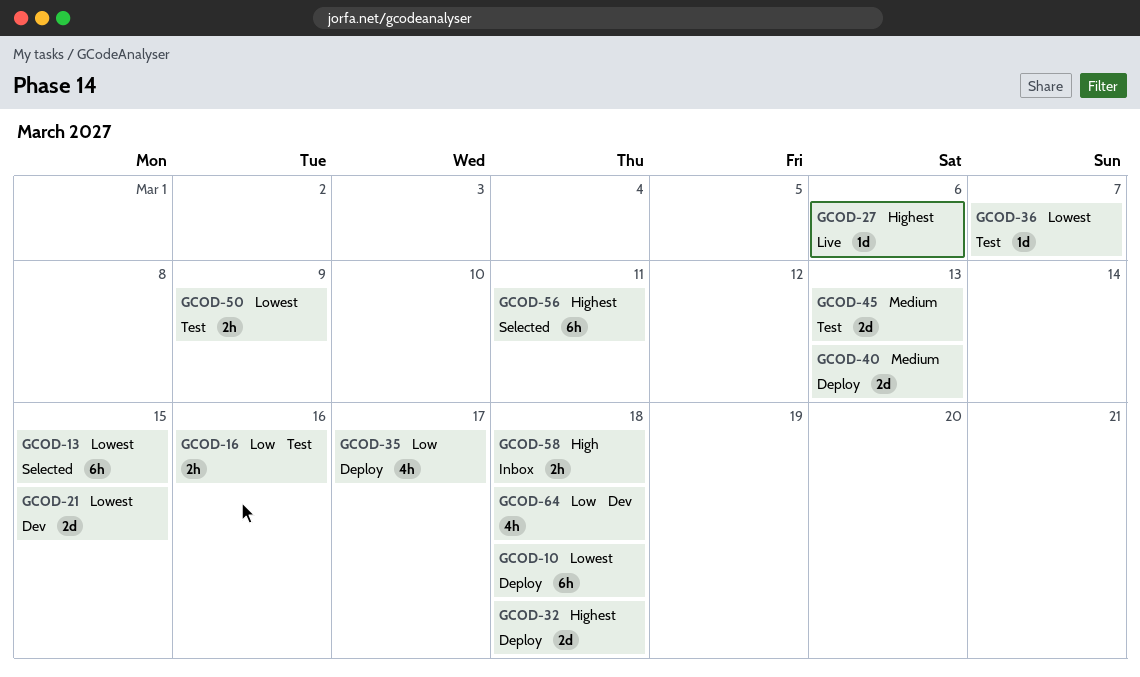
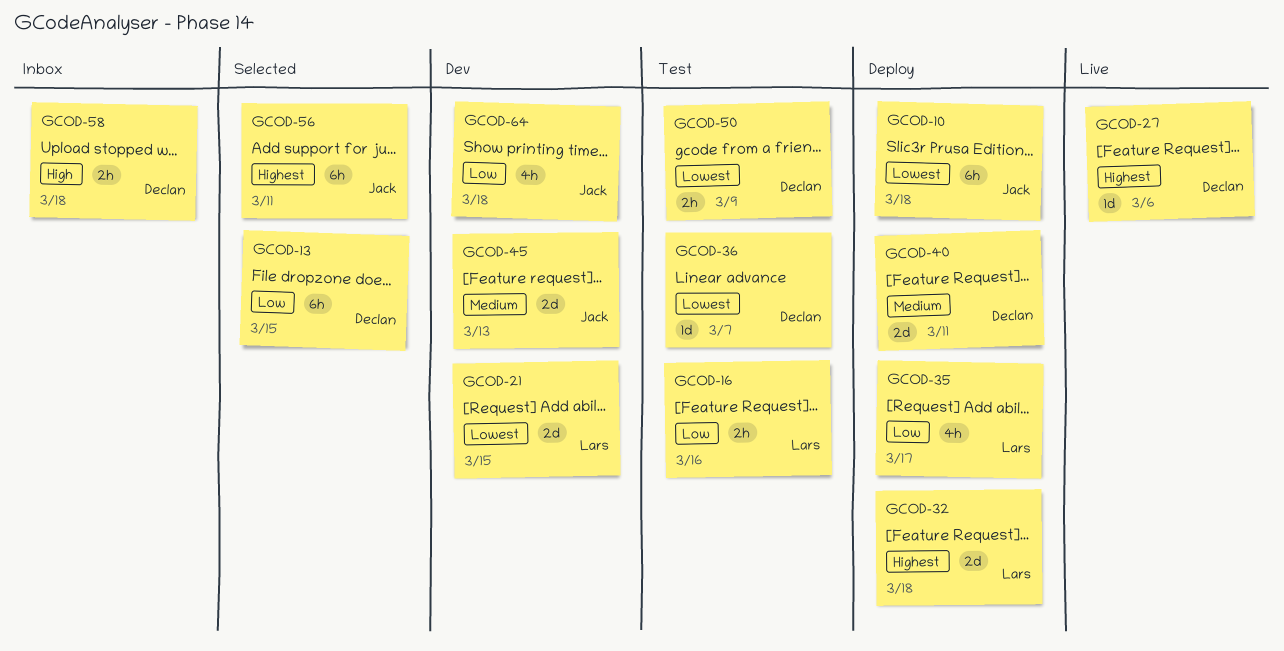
GCOD-13, priority: Lowest -> Low
GCOD-40, due: Mar 13 -> Mar 11
GCOD-45, status: Test -> Dev

